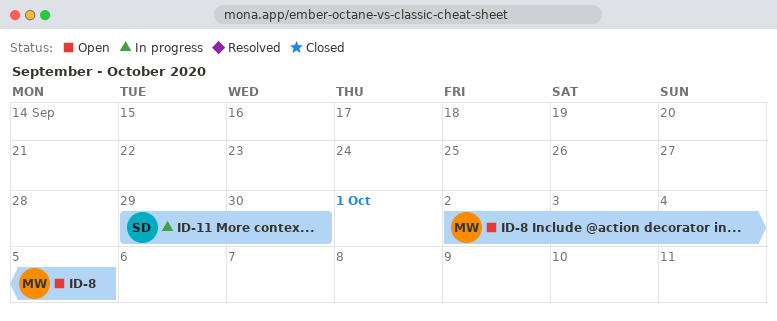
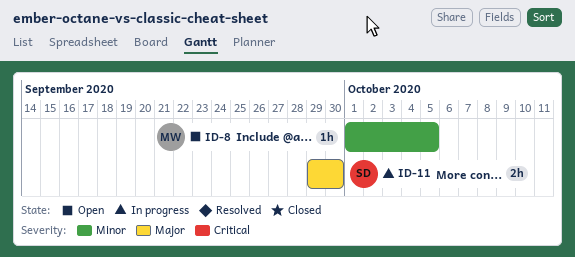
ID-8, start: Oct 2 -> Oct 1

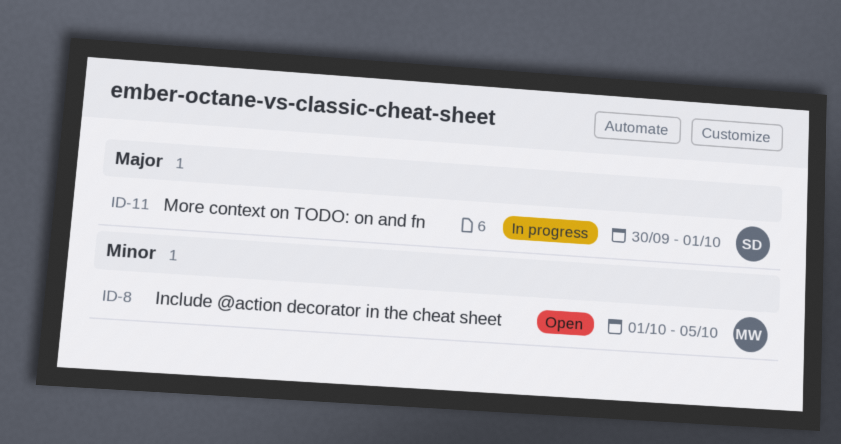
ID-11, start: Sep 29 -> Sep 30
ID-11, due: Sep 30 -> Oct 1

